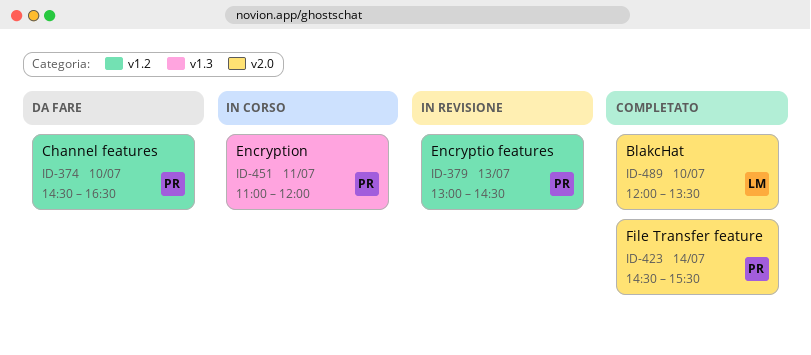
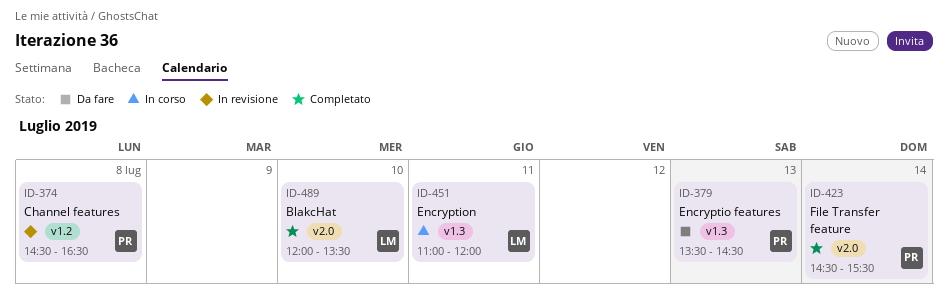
ID-374, status: Da fare -> In revisione
ID-374, day: Jul 10 -> Jul 8
ID-379, status: In revisione -> Da fare
ID-379, label: v1.2 -> v1.3
ID-379, begins: 13:00 -> 13:30
ID-451, owner: PR -> LM

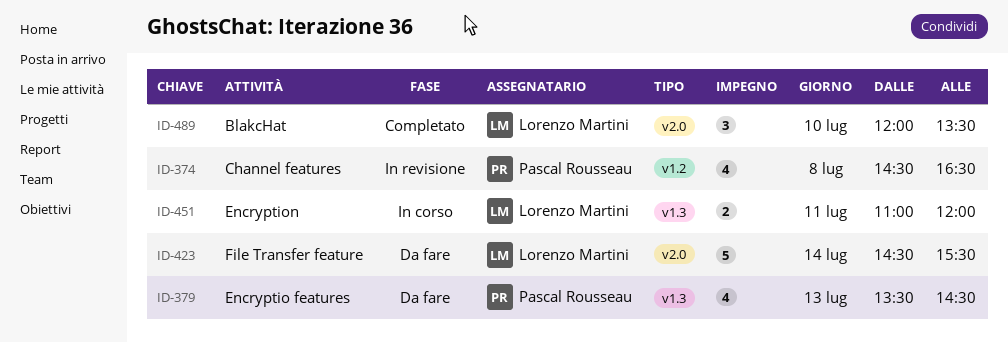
ID-423, status: Completato -> Da fare
ID-423, owner: Pascal Rousseau -> Lorenzo Martini

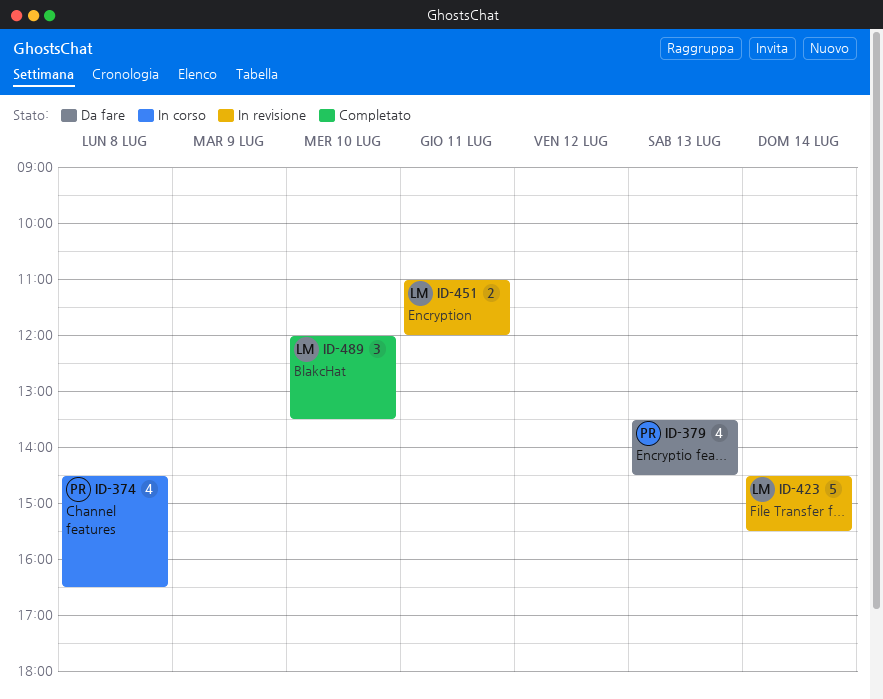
ID-374, status: In revisione -> In corso
ID-423, status: Da fare -> In revisione
ID-451, status: In corso -> In revisione

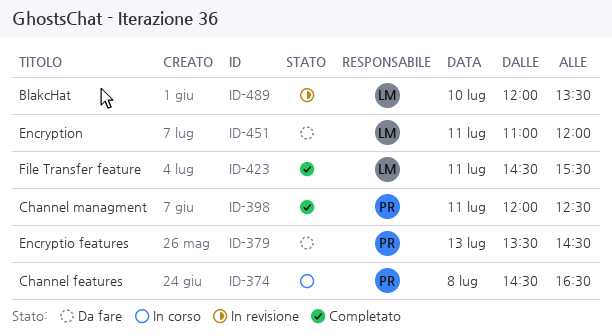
ID-398: none -> present
ID-423, status: In revisione -> Completato
ID-423, day: Jul 14 -> Jul 11
ID-451, status: In revisione -> Da fare
ID-489, status: Completato -> In revisione

